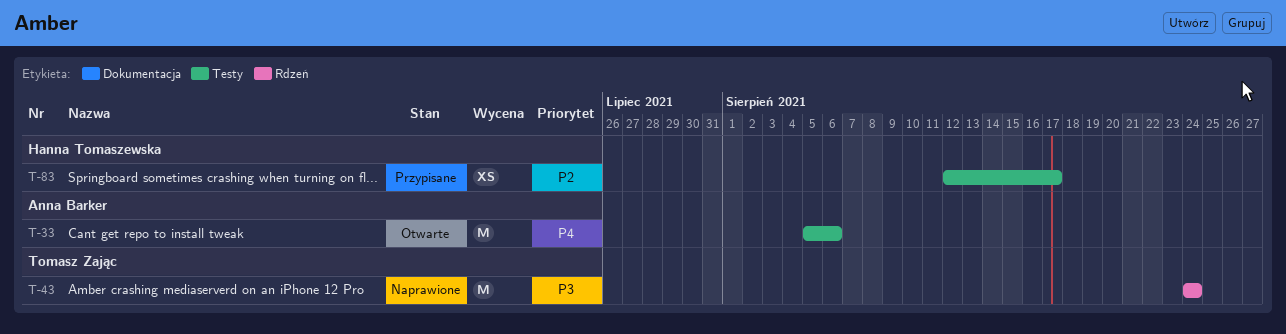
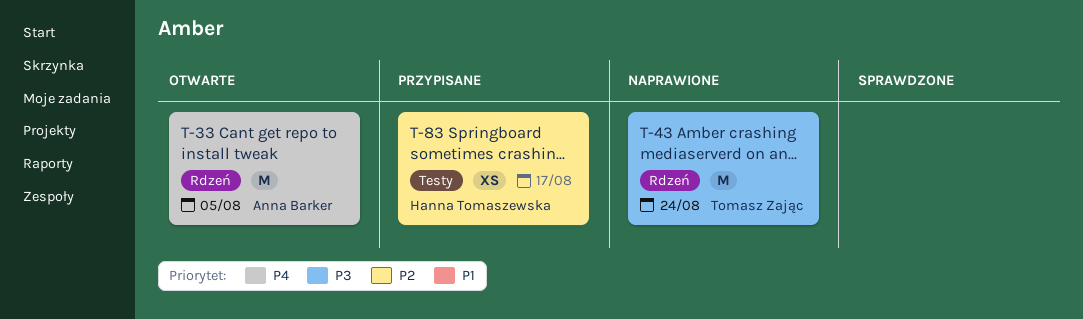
T-33, label: Testy -> Rdzeń
T-33, due: Aug 6 -> Aug 5

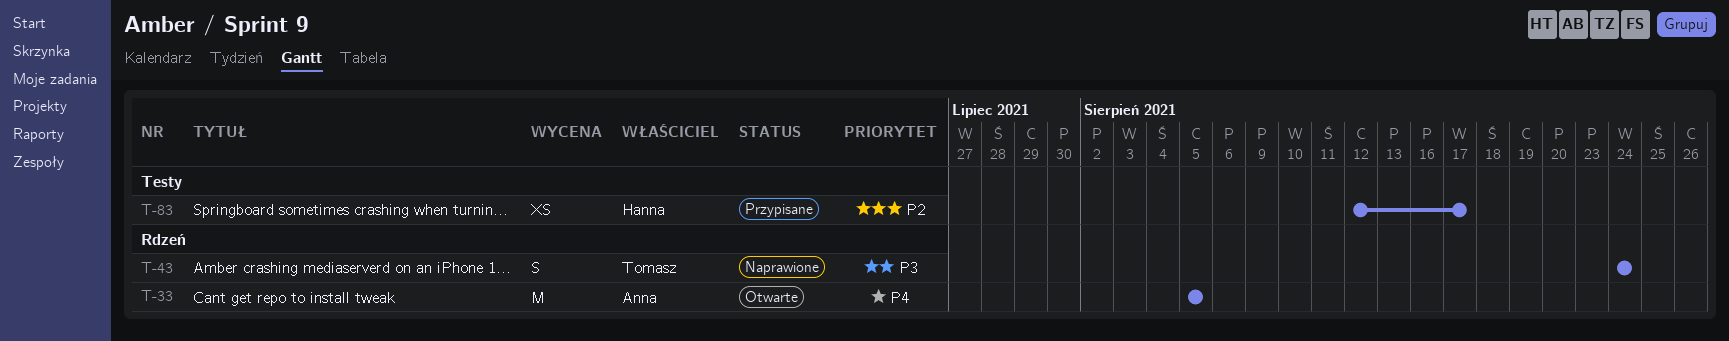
T-43, estimate: M -> S

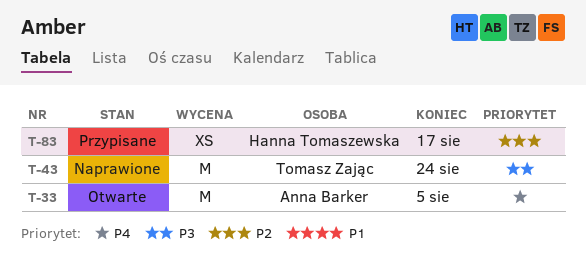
T-43, estimate: S -> M

